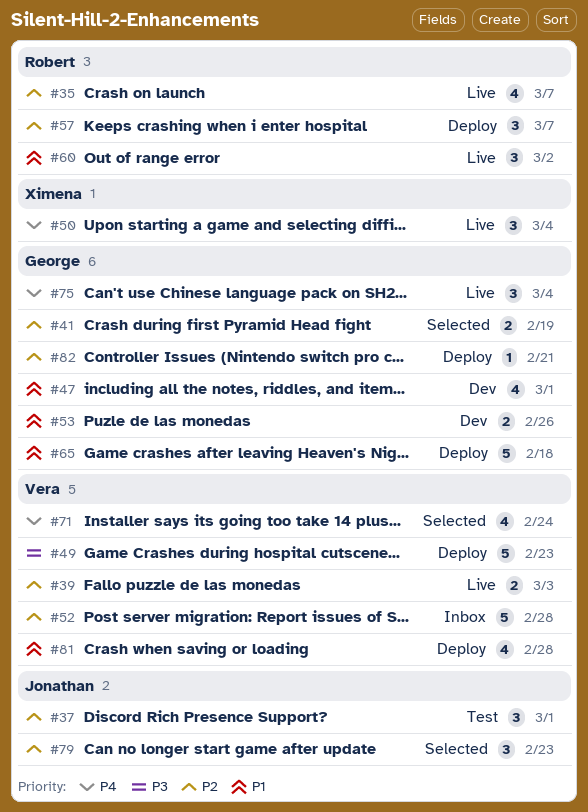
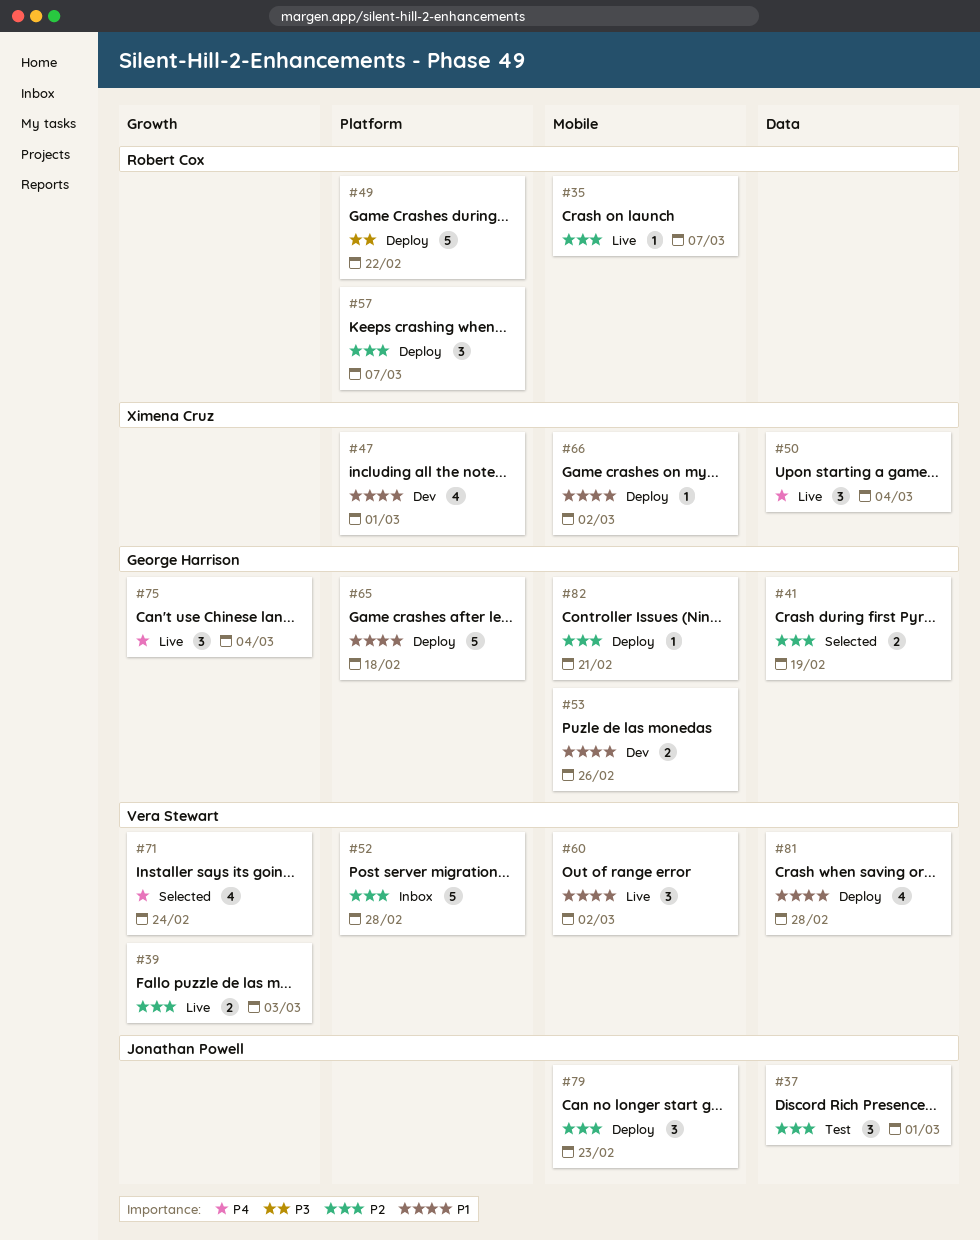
#35, estimate: 4 -> 1
#47, owner: George Harrison -> Ximena Cruz
#49, owner: Vera Stewart -> Robert Cox
#49, due: Feb 23 -> Feb 22
#60, owner: Robert Cox -> Vera Stewart
#66: none -> present
#79, status: Selected -> Deploy

